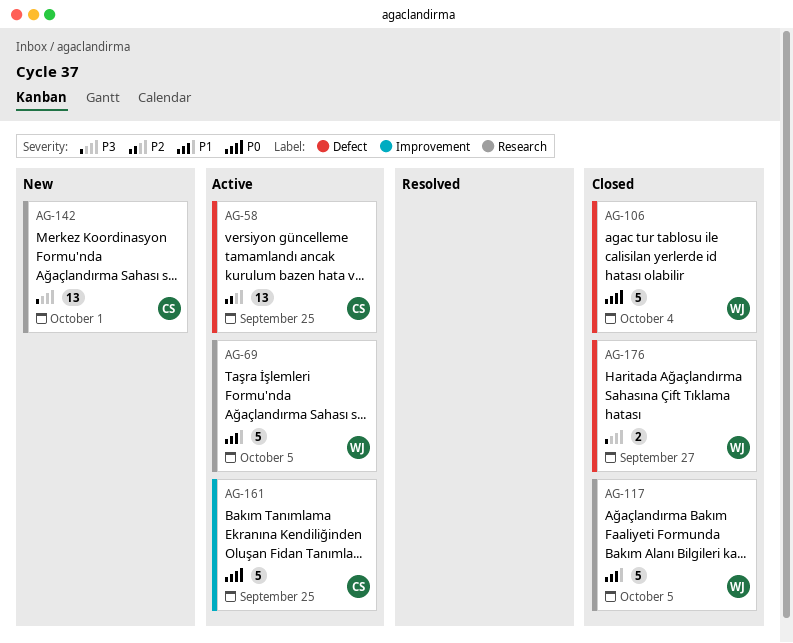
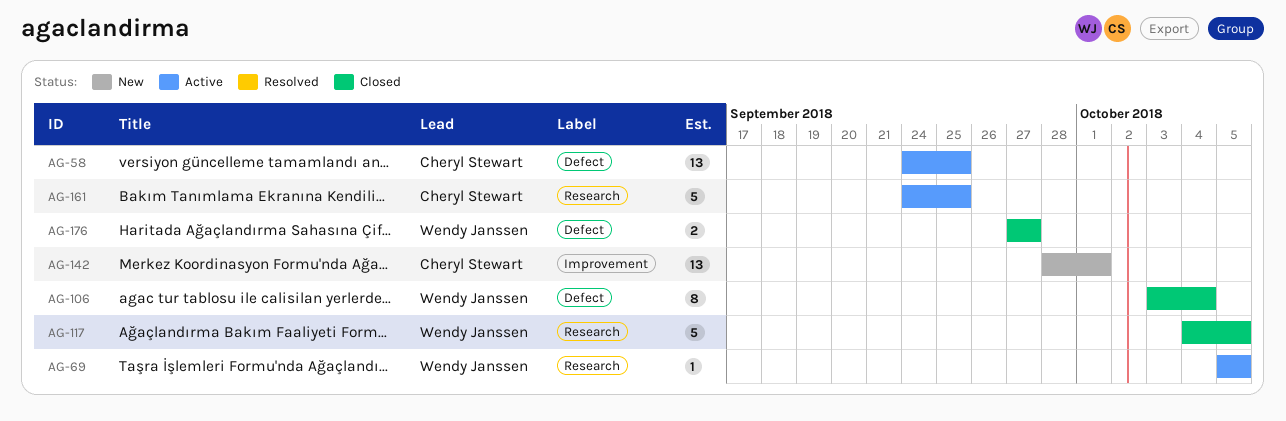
AG-69, estimate: 5 -> 1
AG-106, estimate: 5 -> 8
AG-142, label: Research -> Improvement
AG-161, label: Improvement -> Research

